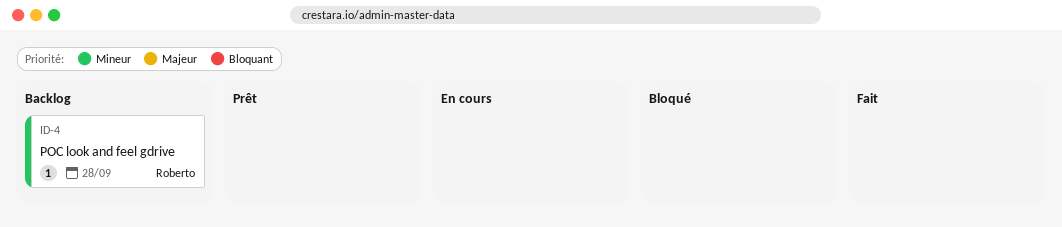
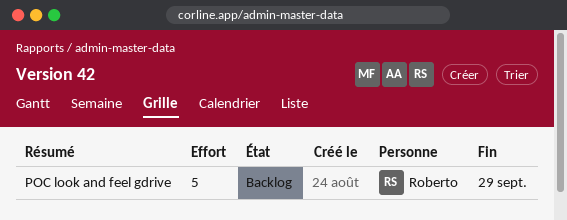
POC look and feel gdrive, estimate: 1 -> 5
POC look and feel gdrive, due: Sep 28 -> Sep 29

